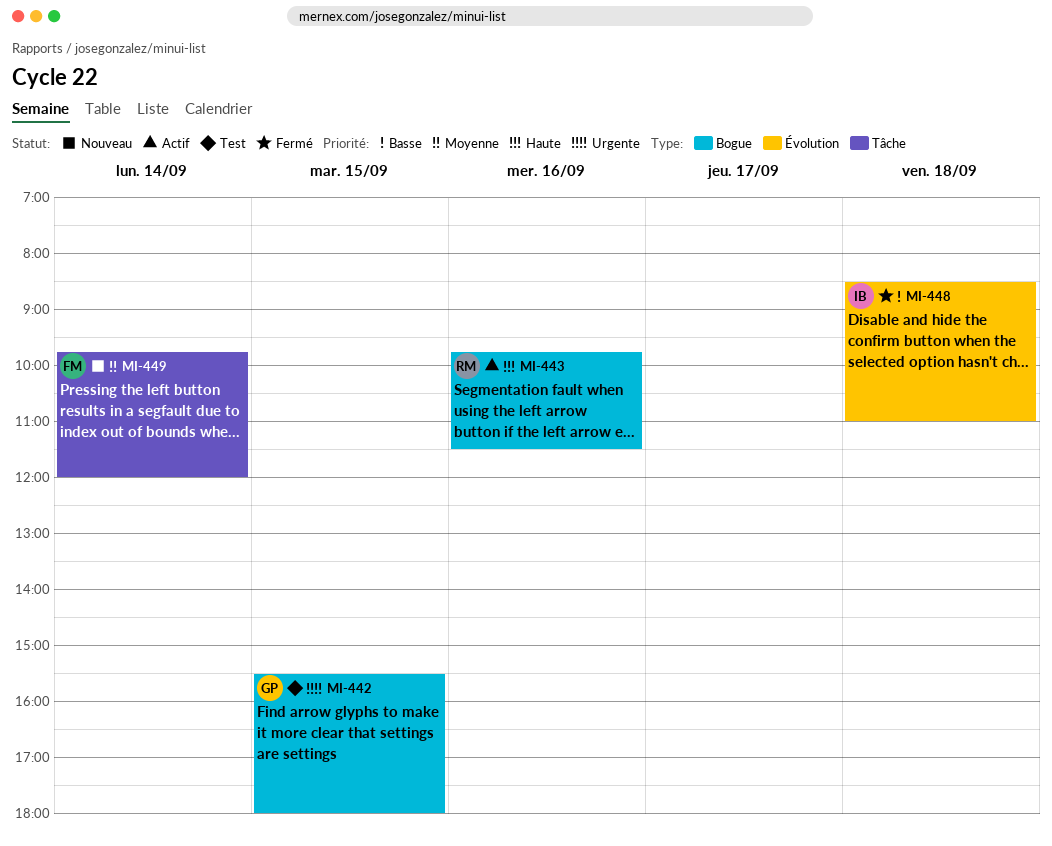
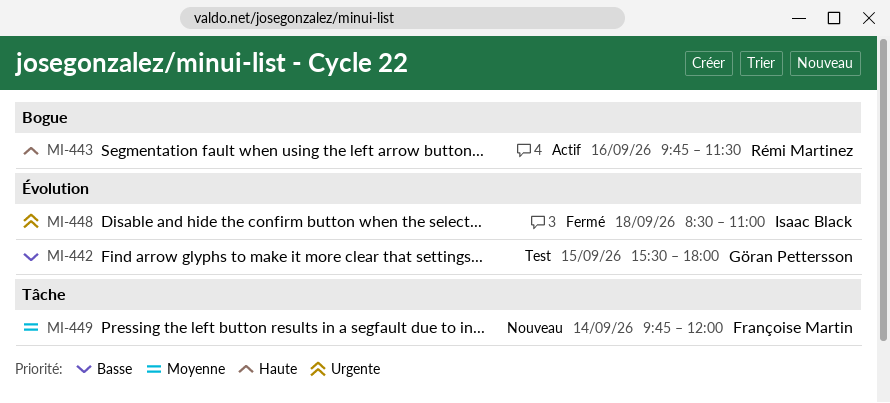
MI-442, priority: Urgente -> Basse
MI-442, label: Bogue -> Évolution
MI-448, priority: Basse -> Urgente

